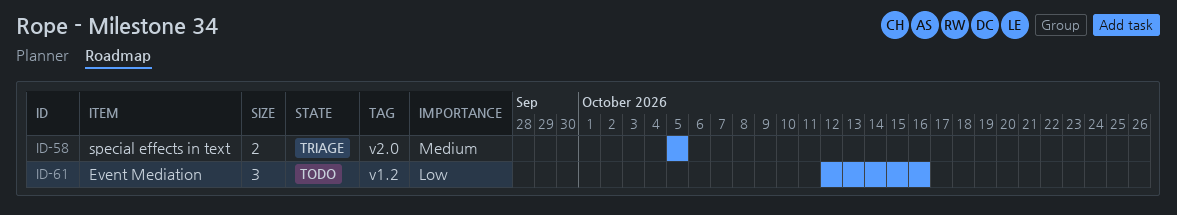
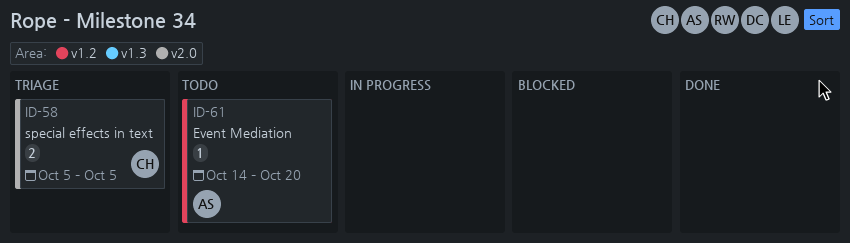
ID-61, estimate: 3 -> 1
ID-61, start: Oct 12 -> Oct 14
ID-61, due: Oct 16 -> Oct 20

